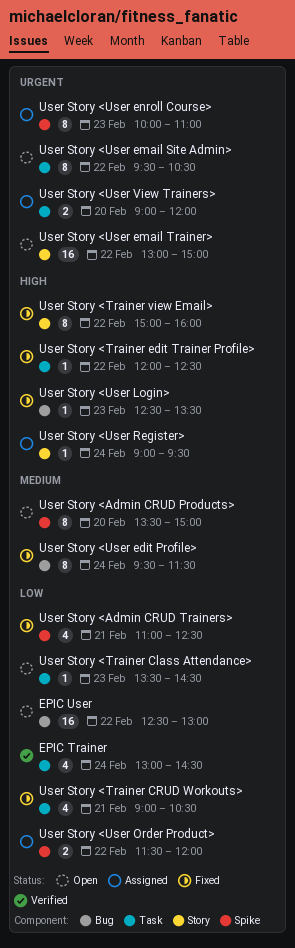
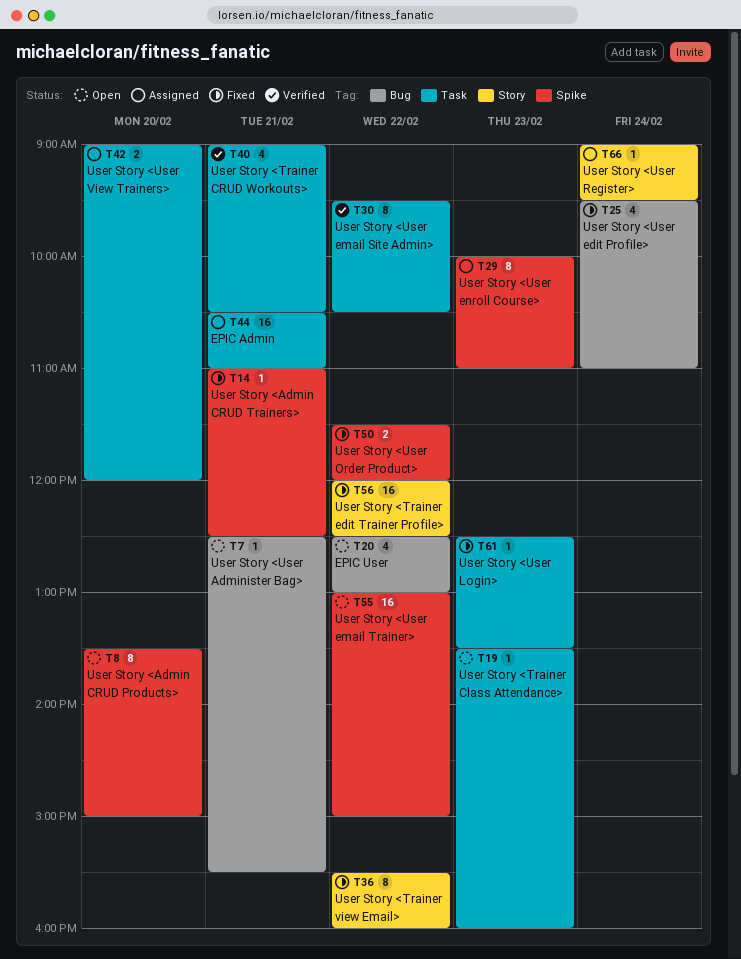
EPIC Admin: none -> present
EPIC Trainer: present -> none
EPIC User, estimate: 16 -> 4
User Story <Admin CRUD Trainers>, estimate: 4 -> 1
User Story <Trainer Class Attendance>, ends: 14:30 -> 16:00
User Story <Trainer CRUD Workouts>, status: Fixed -> Verified
User Story <Trainer edit Trainer Profile>, label: Task -> Story
User Story <Trainer edit Trainer Profile>, estimate: 1 -> 16
User Story <Trainer view Email>, begins: 15:00 -> 15:30
User Story <User Administer Bag>: none -> present
User Story <User edit Profile>, estimate: 8 -> 4
User Story <User edit Profile>, ends: 11:30 -> 11:00
User Story <User email Site Admin>, status: Open -> Verified
User Story <User email Trainer>, label: Story -> Spike
User Story <User Login>, label: Bug -> Task
User Story <User Order Product>, status: Assigned -> Fixed

